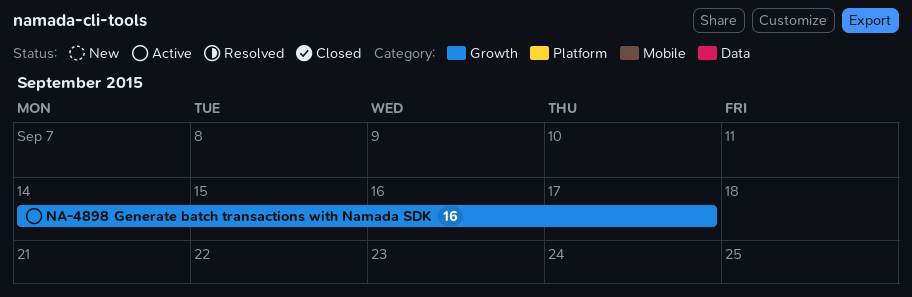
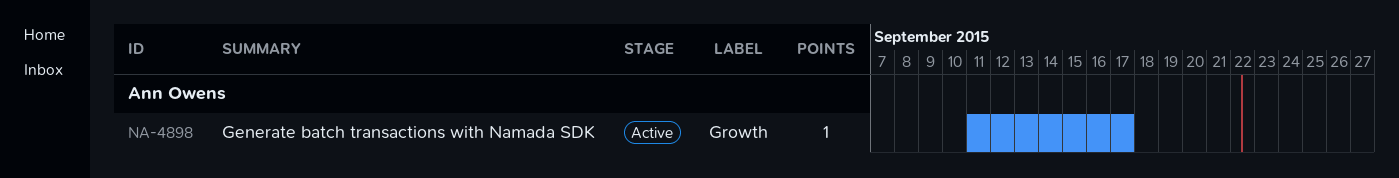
NA-4898, estimate: 16 -> 1
NA-4898, start: Sep 14 -> Sep 11

